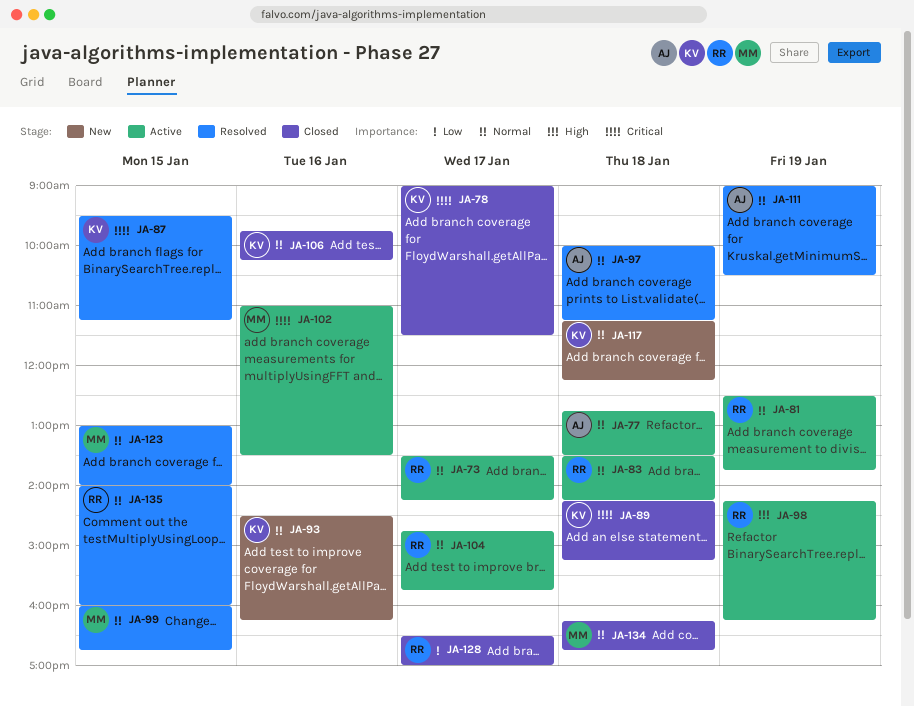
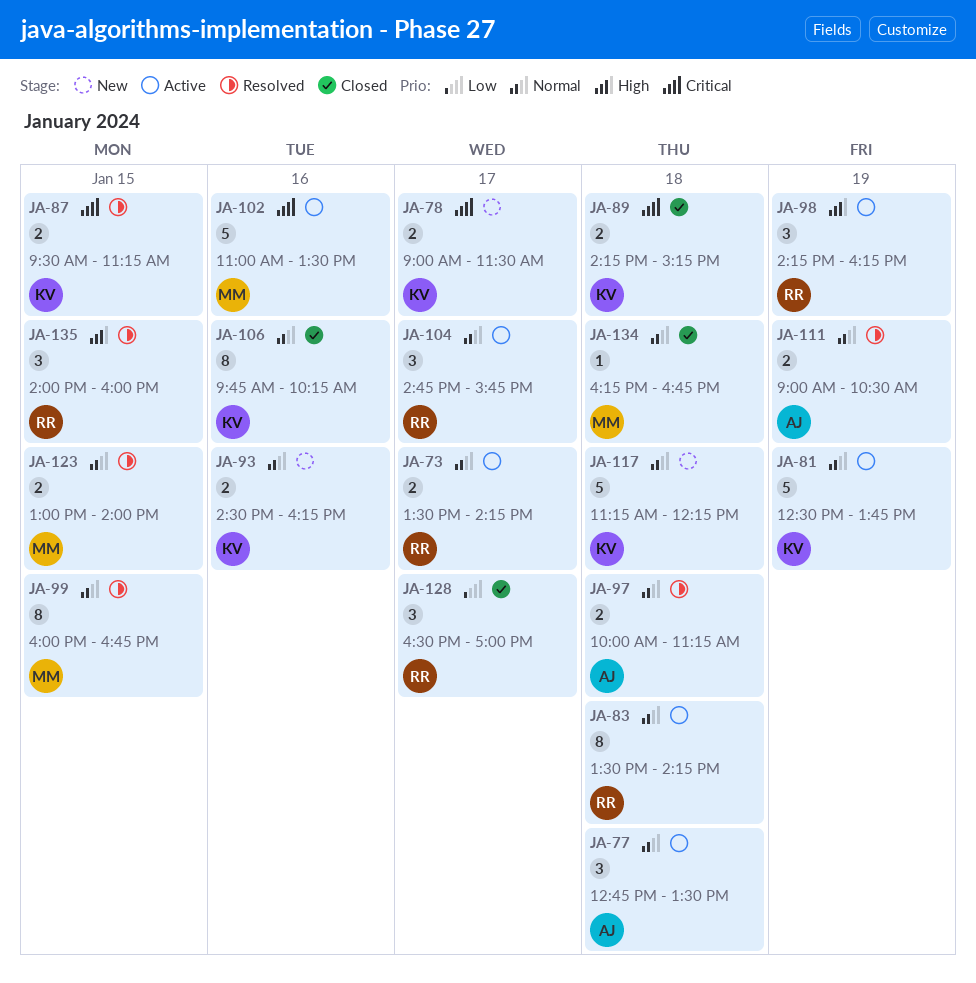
JA-78, status: Closed -> New
JA-81, owner: RR -> KV
JA-135, priority: Normal -> High

